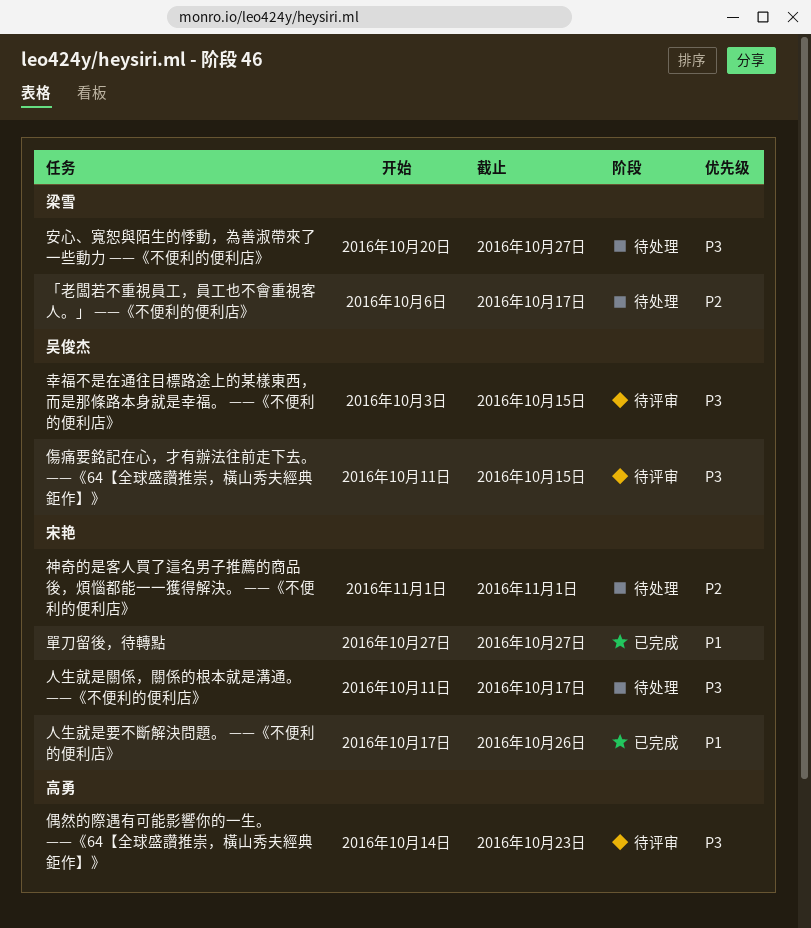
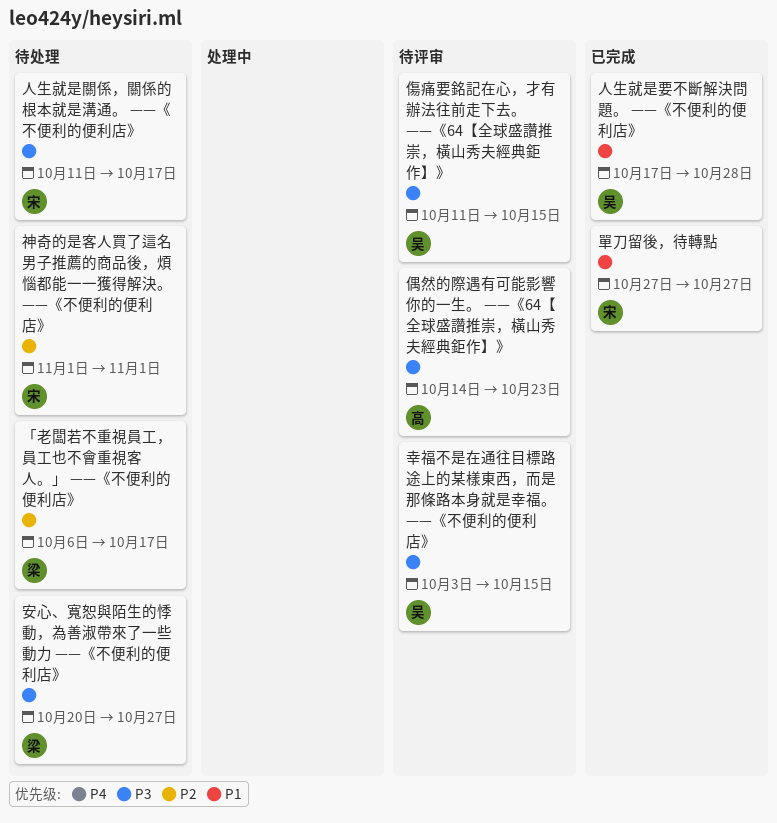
人生就是要不斷解決問題。 ——《不便利的便利店》, owner: 宋艳 -> 吴俊杰
人生就是要不斷解決問題。 ——《不便利的便利店》, due: Oct 26 -> Oct 28

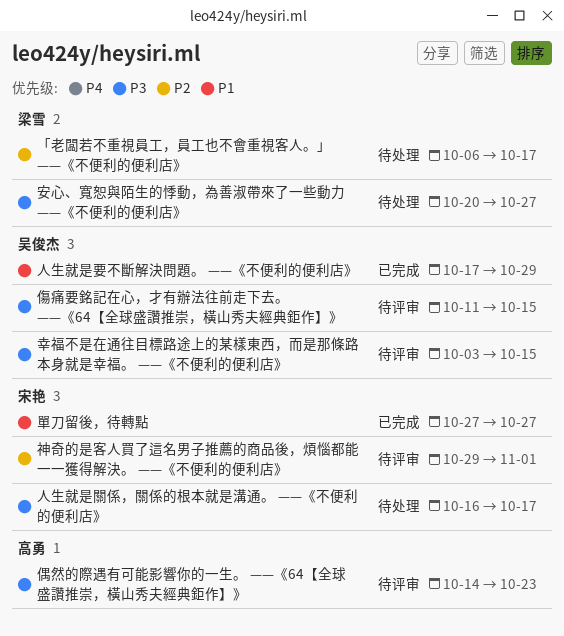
人生就是要不斷解決問題。 ——《不便利的便利店》, due: Oct 28 -> Oct 29
人生就是關係，關係的根本就是溝通。 ——《不便利的便利店》, start: Oct 11 -> Oct 16
神奇的是客人買了這名男子推薦的商品後，煩惱都能一一獲得解決。 ——《不便利的便利店》, status: 待处理 -> 待评审
神奇的是客人買了這名男子推薦的商品後，煩惱都能一一獲得解決。 ——《不便利的便利店》, start: Nov 1 -> Oct 29

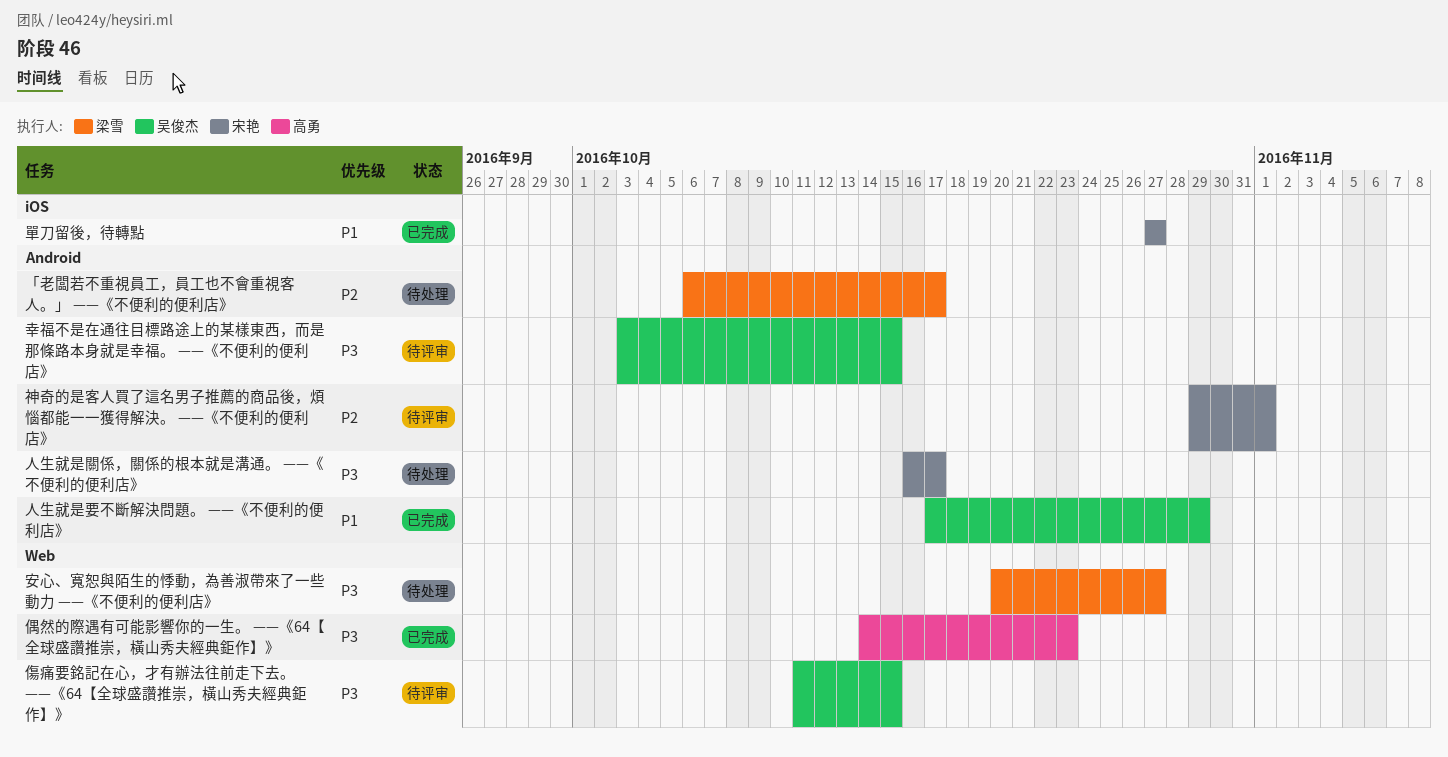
偶然的際遇有可能影響你的一生。 ——《64【全球盛讚推崇，橫山秀夫經典鉅作】》, status: 待评审 -> 已完成

